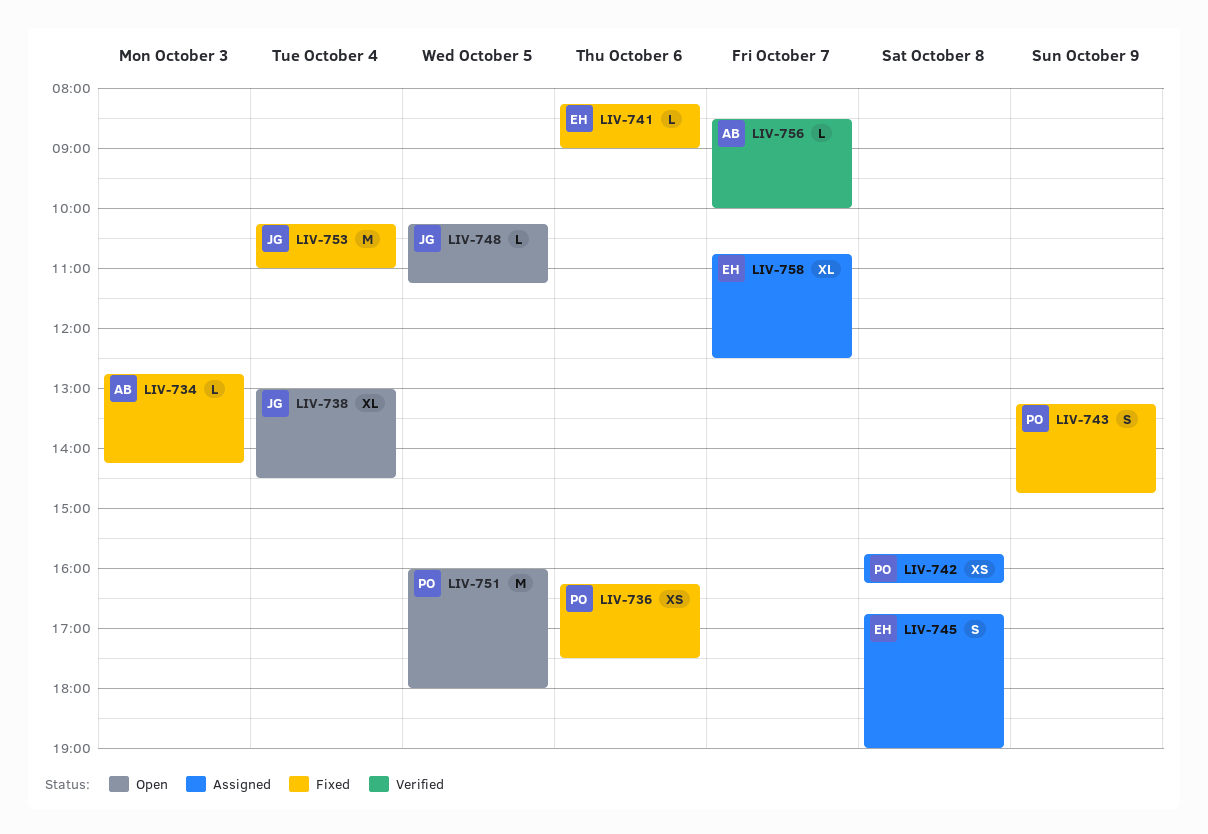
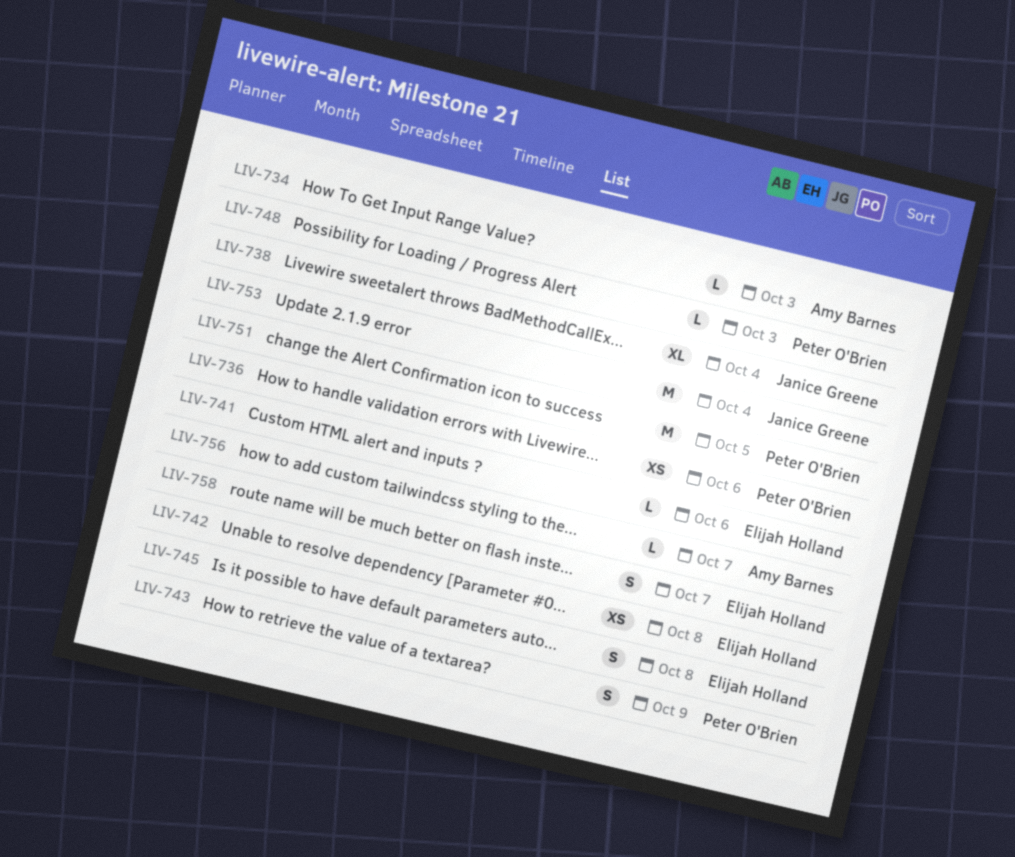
LIV-742, owner: Peter O'Brien -> Elijah Holland
LIV-748, owner: Janice Greene -> Peter O'Brien
LIV-748, day: Oct 5 -> Oct 3
LIV-758, estimate: XL -> S

